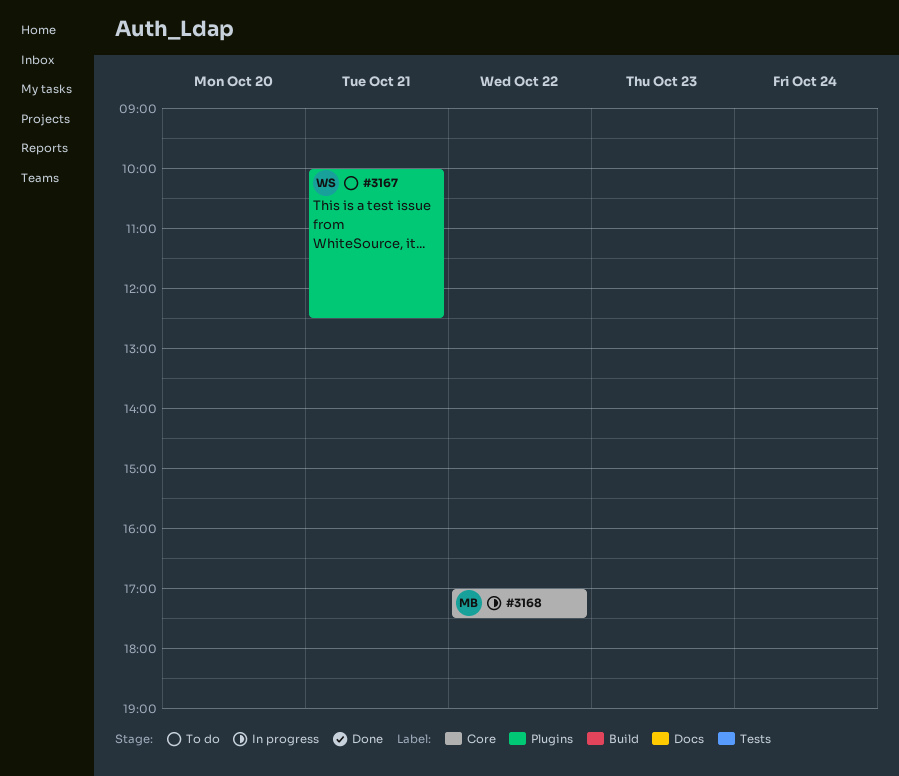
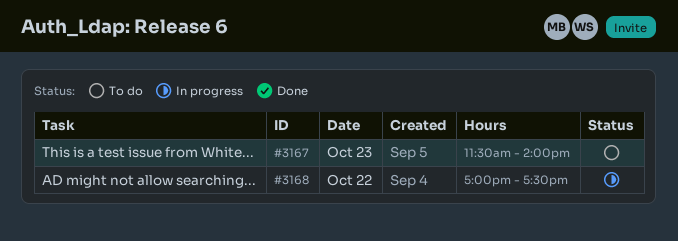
#3167, day: Oct 21 -> Oct 23
#3167, begins: 10:00 -> 11:30
#3167, ends: 12:30 -> 14:00

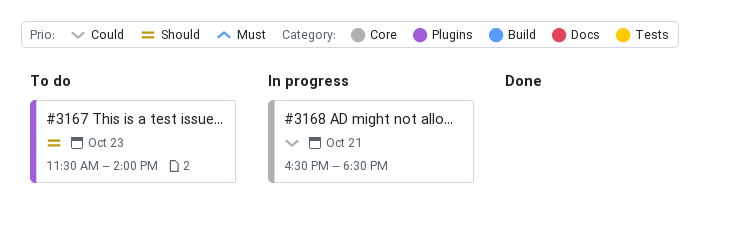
#3168, day: Oct 22 -> Oct 21
#3168, begins: 17:00 -> 16:30
#3168, ends: 17:30 -> 18:30

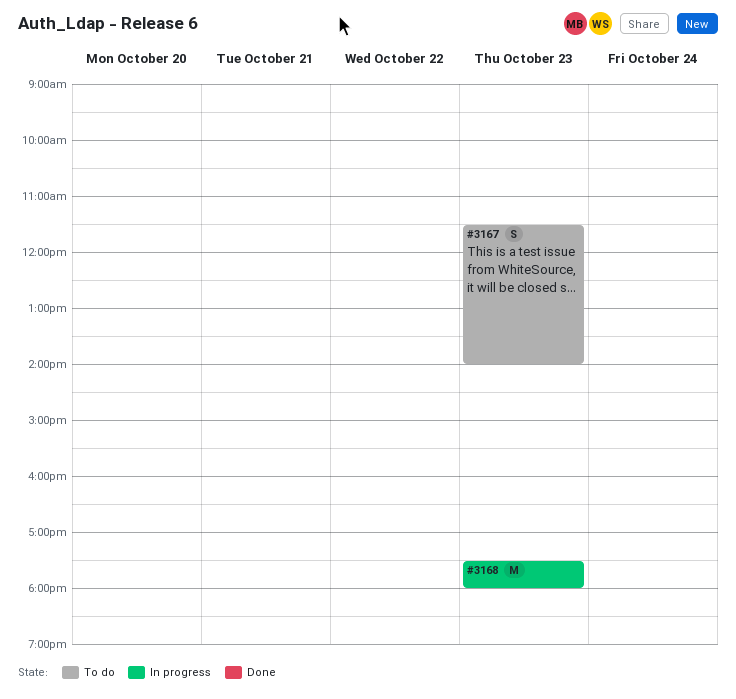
#3168, day: Oct 21 -> Oct 23
#3168, begins: 16:30 -> 17:30
#3168, ends: 18:30 -> 18:00

